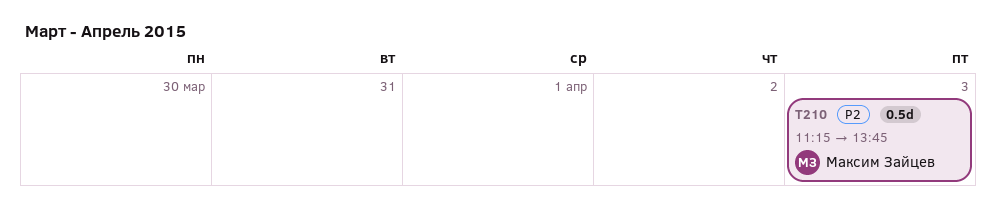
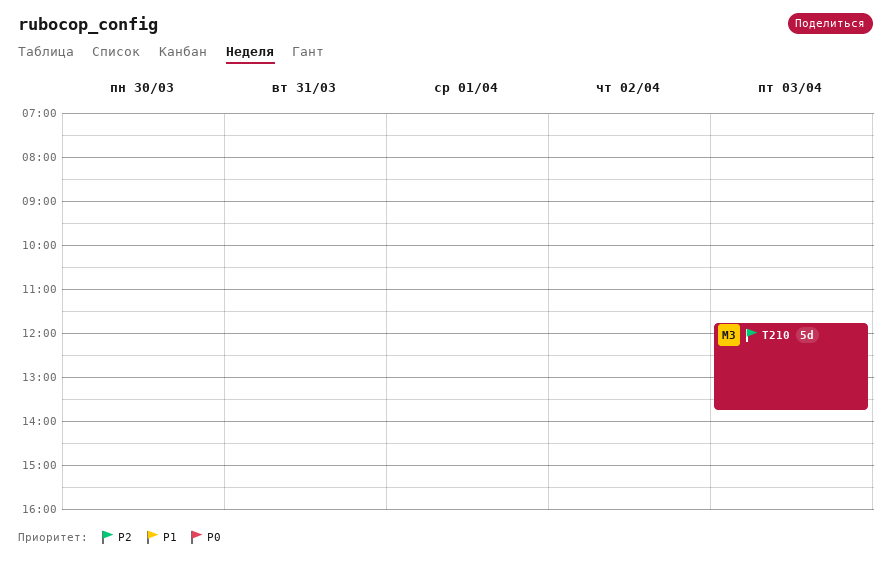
T210, estimate: 0.5d -> 5d
T210, begins: 11:15 -> 11:45

